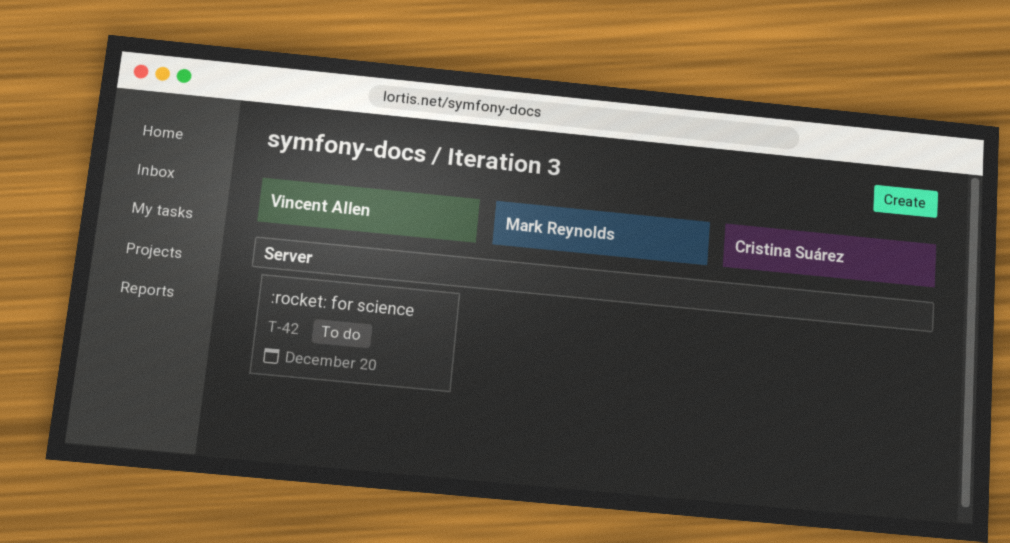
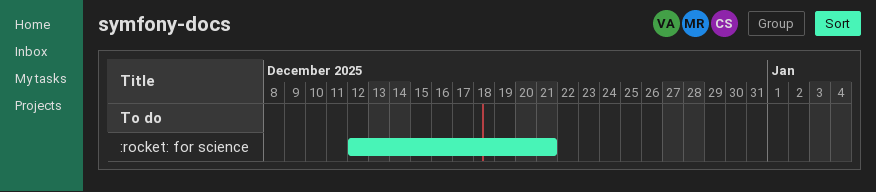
:rocket: for science, due: Dec 20 -> Dec 21

